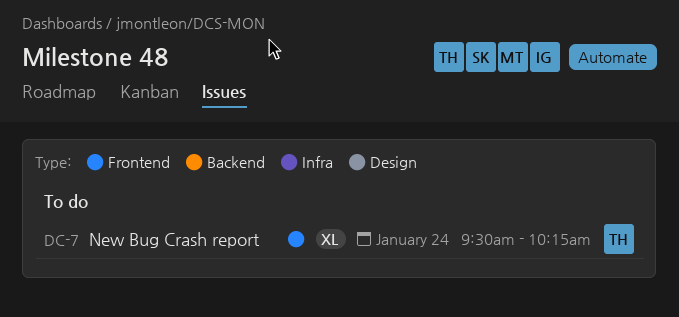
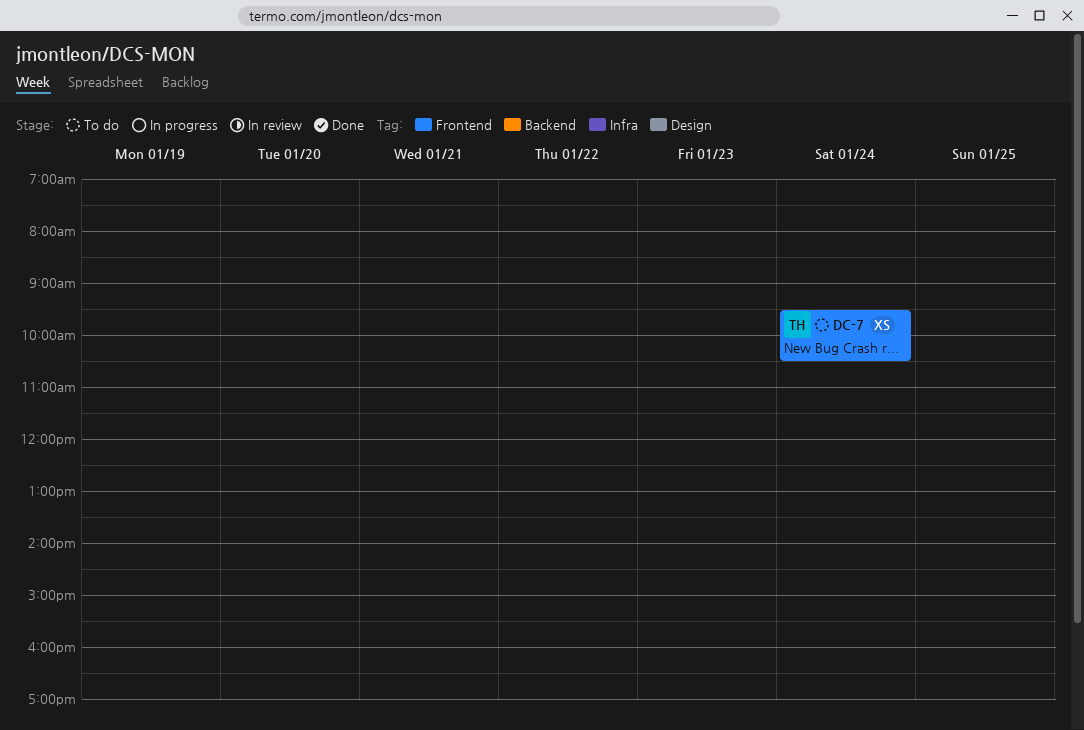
DC-7, estimate: XL -> XS
DC-7, ends: 10:15 -> 10:30

